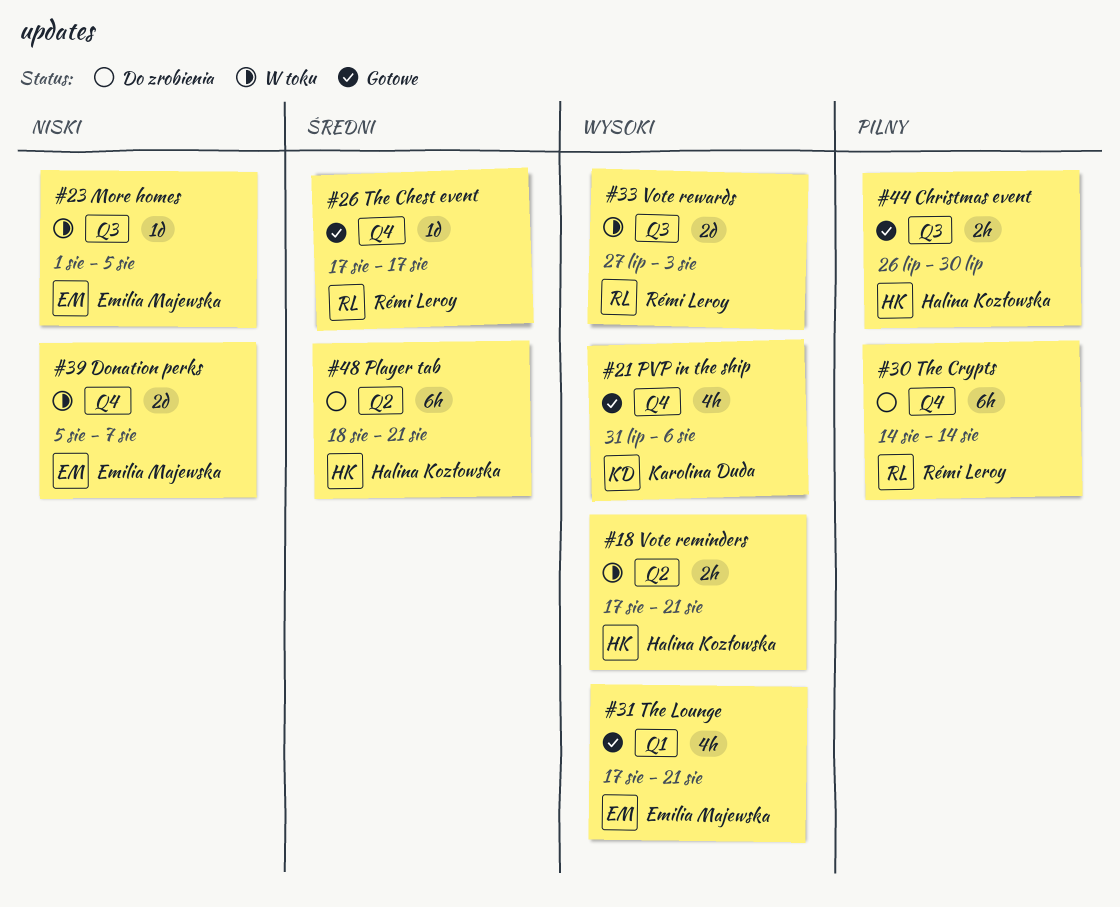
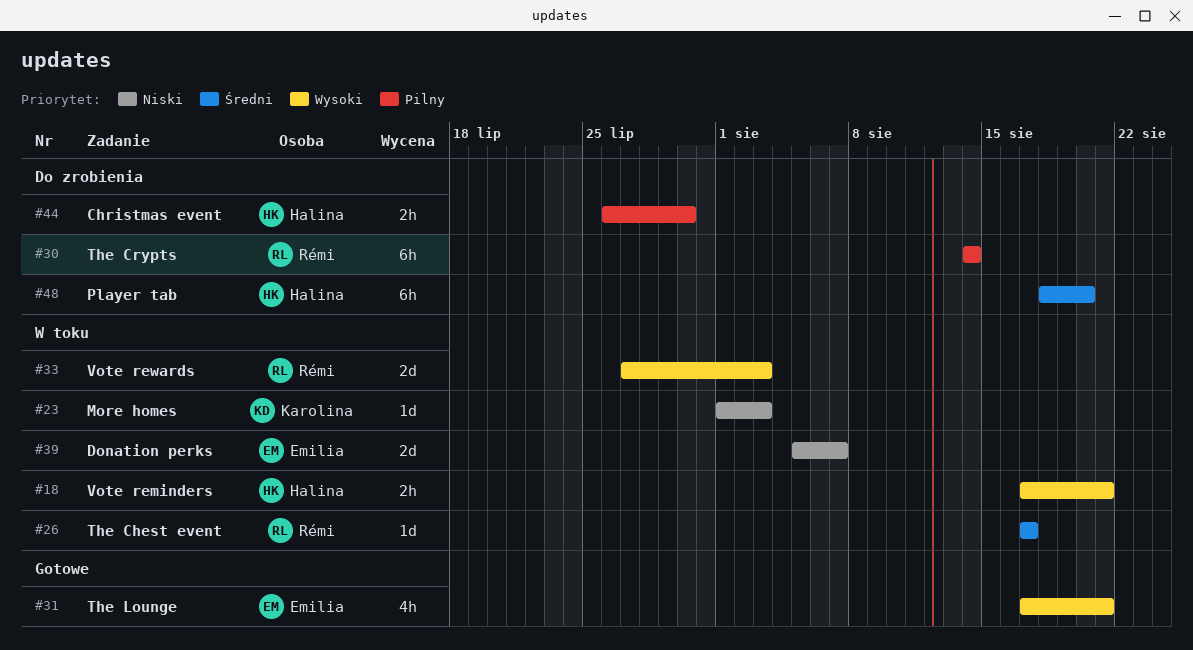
#21: present -> none
#23, owner: Emilia Majewska -> Karolina Duda
#23, due: Aug 5 -> Aug 3
#26, status: Gotowe -> W toku
#44, status: Gotowe -> Do zrobienia
#48, due: Aug 21 -> Aug 20

